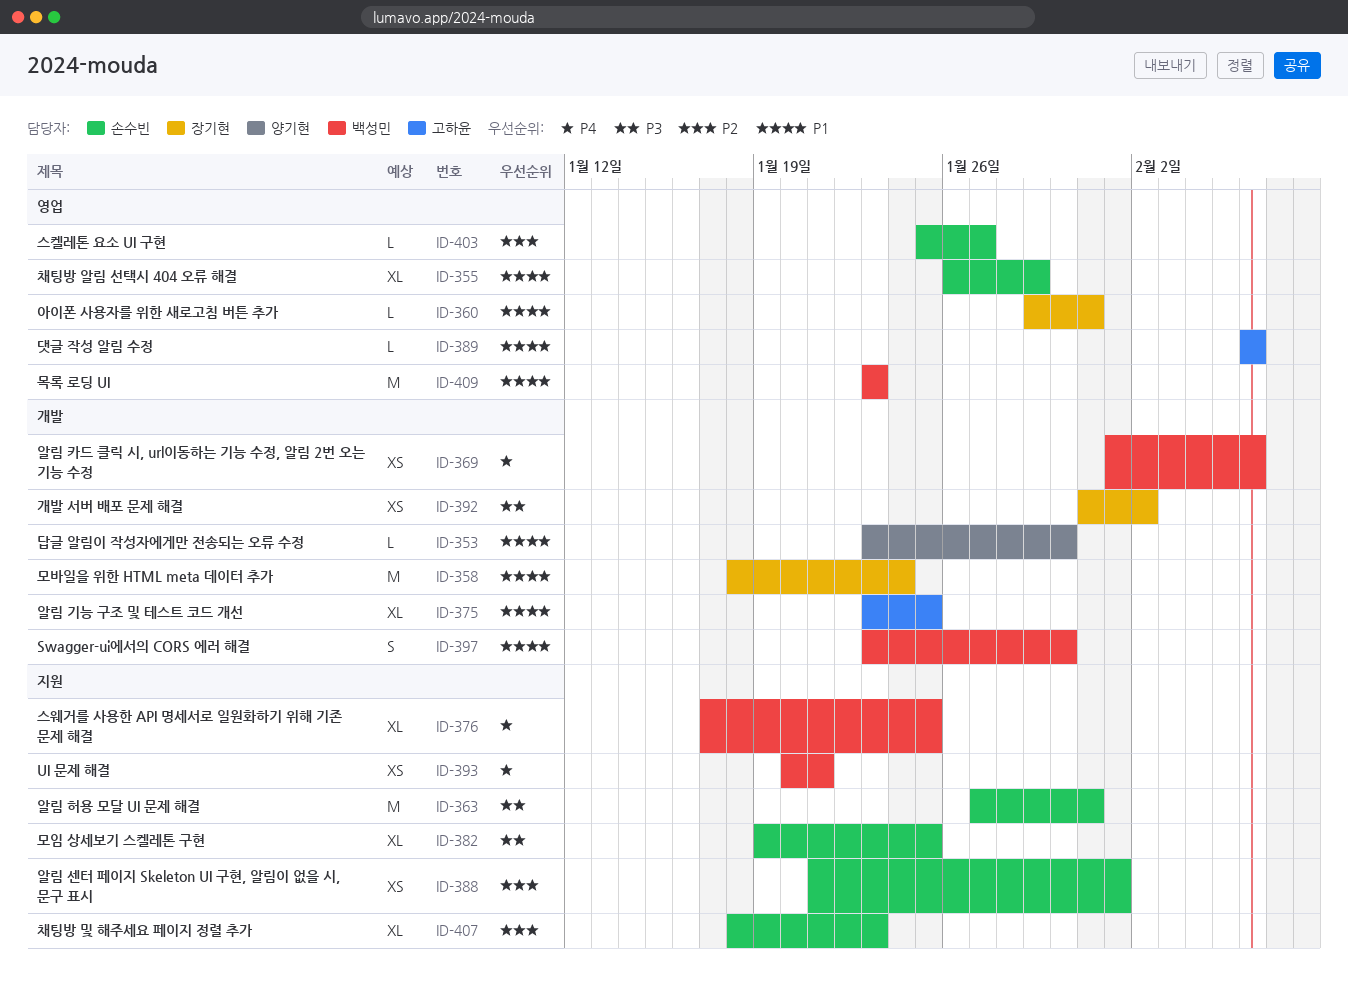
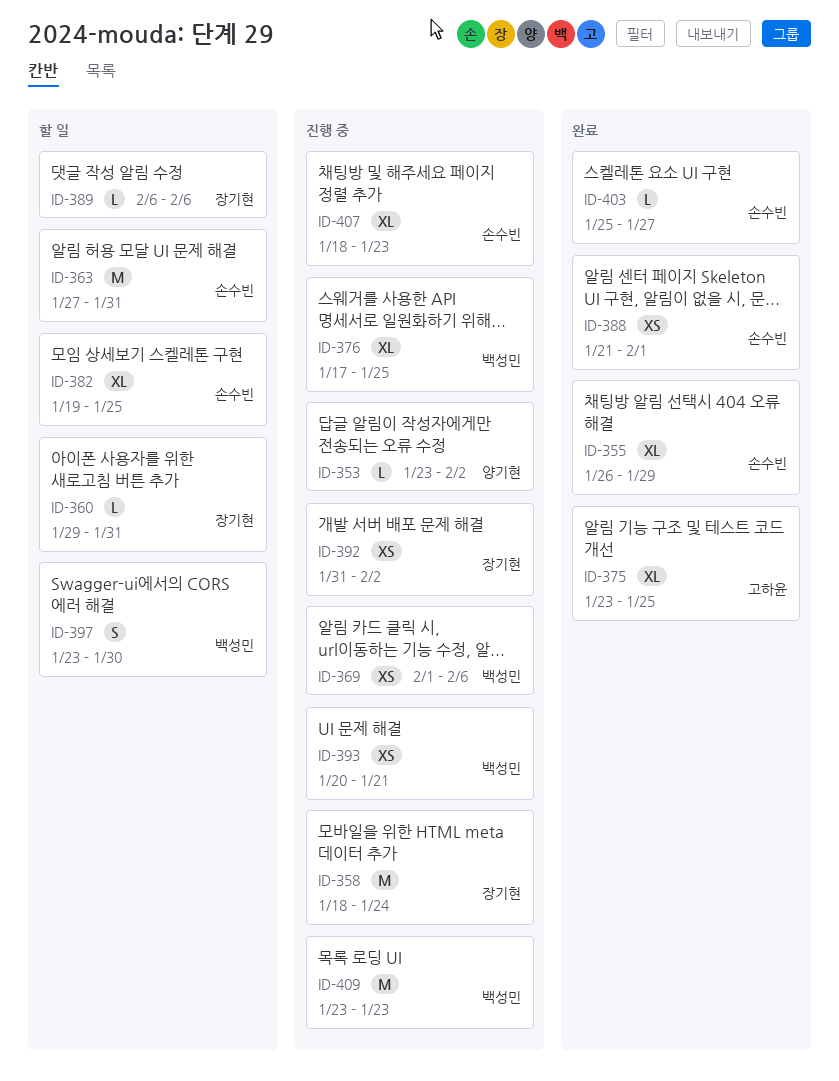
ID-353, due: Jan 30 -> Feb 2
ID-389, owner: 고하윤 -> 장기현

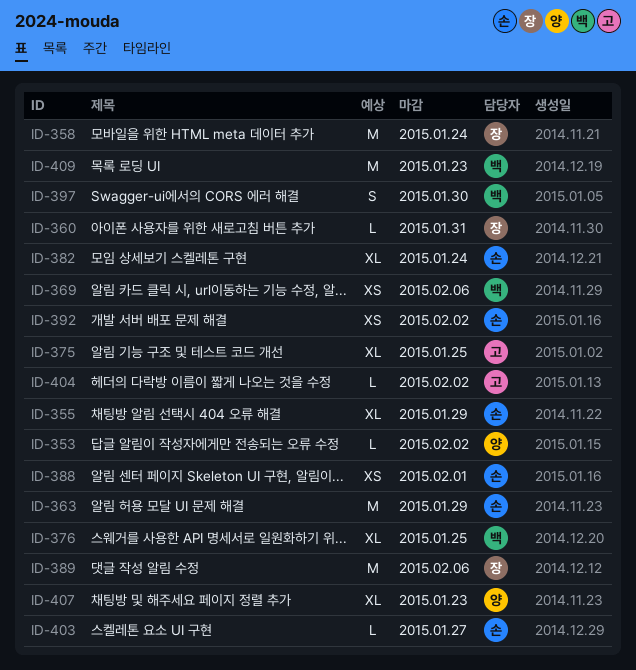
ID-363, due: Jan 31 -> Jan 29
ID-382, due: Jan 25 -> Jan 24
ID-389, estimate: L -> M
ID-392, owner: 장기현 -> 손수빈
ID-393: present -> none
ID-404: none -> present
ID-407, owner: 손수빈 -> 양기현

